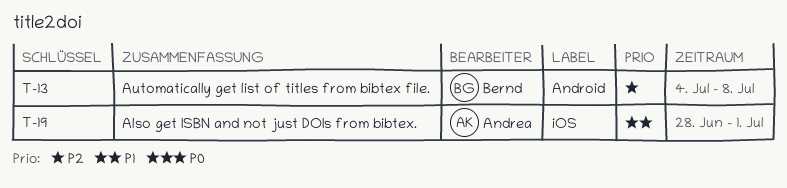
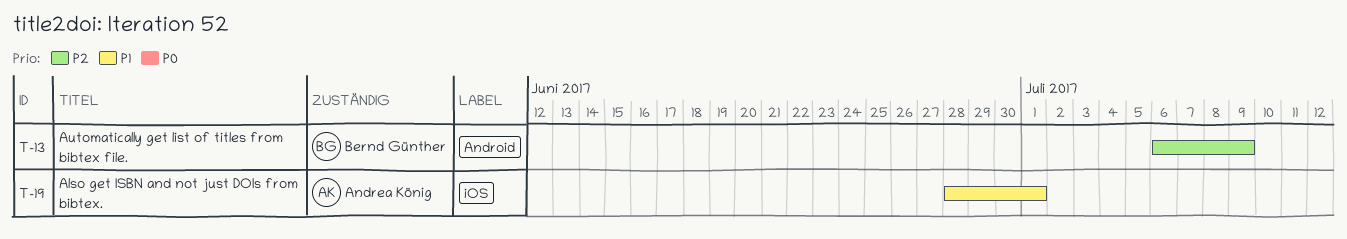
T-13, start: Jul 4 -> Jul 6
T-13, due: Jul 8 -> Jul 9

